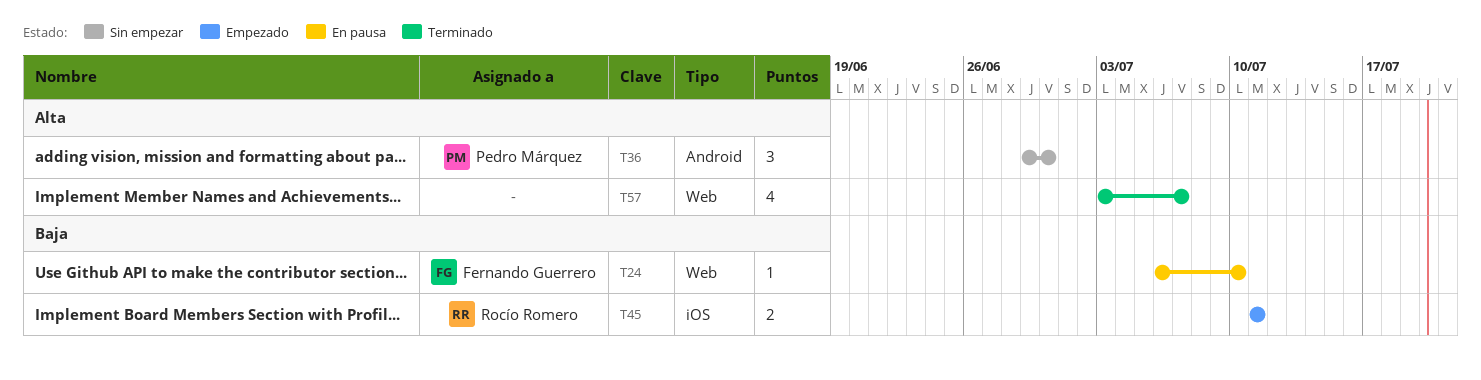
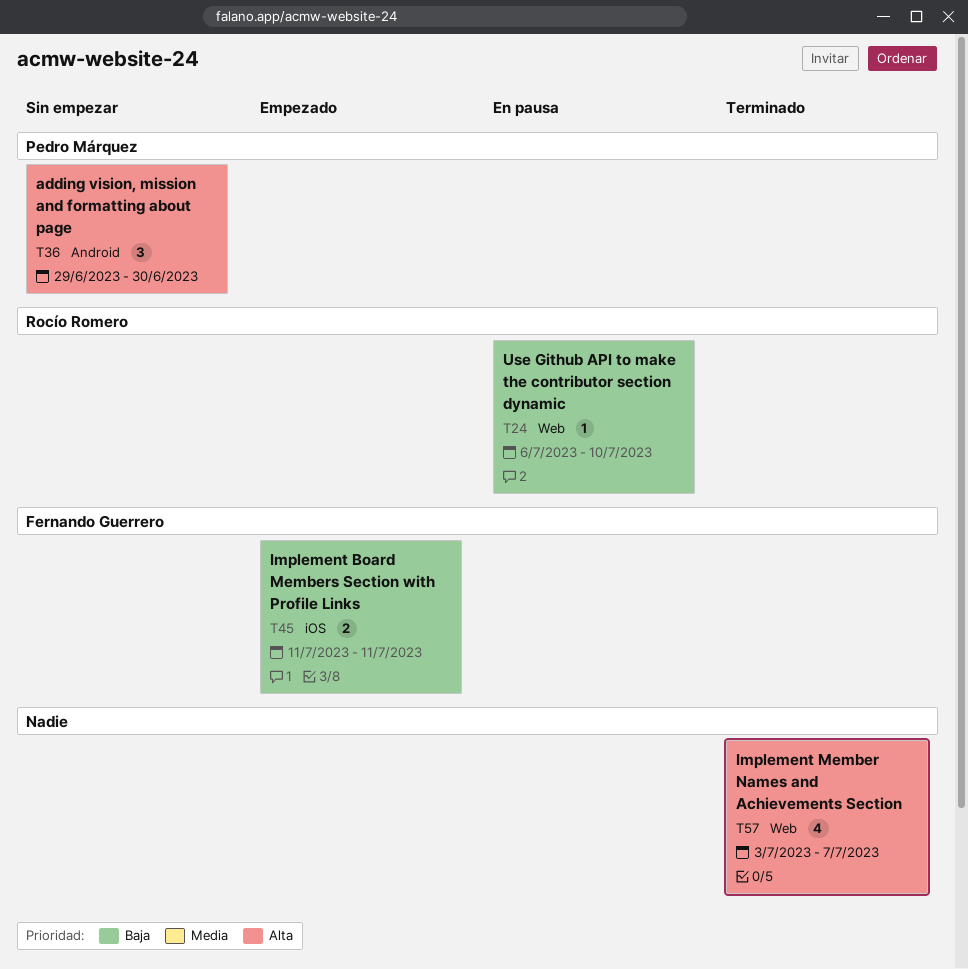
T24, owner: Fernando Guerrero -> Rocío Romero
T45, owner: Rocío Romero -> Fernando Guerrero

